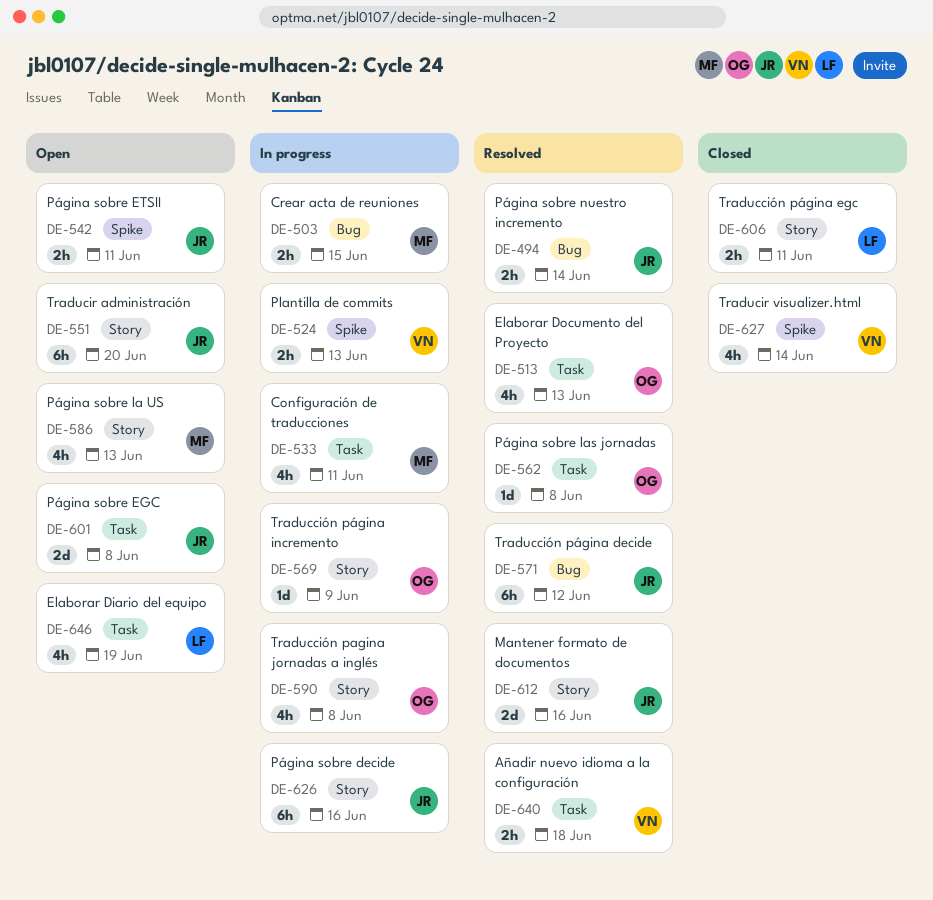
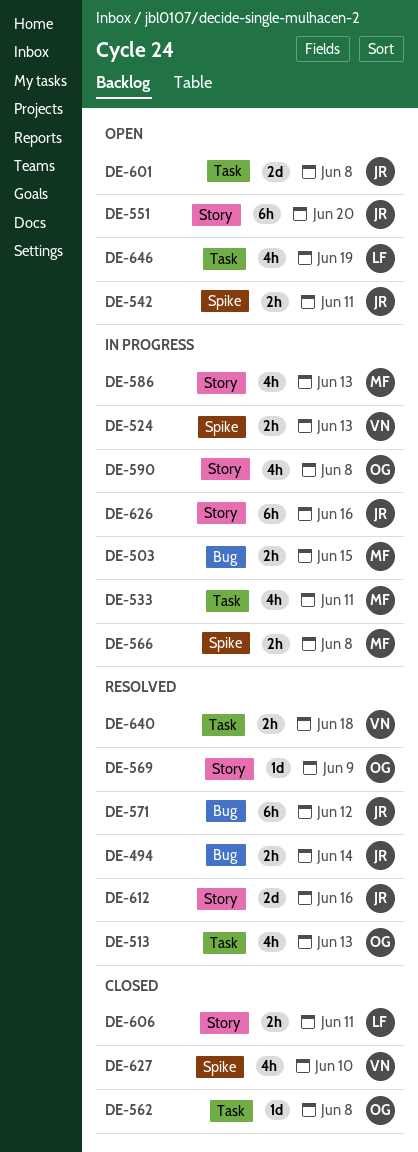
DE-562, status: Resolved -> Closed
DE-566: none -> present
DE-569, status: In progress -> Resolved
DE-586, status: Open -> In progress
DE-627, due: Jun 14 -> Jun 10

